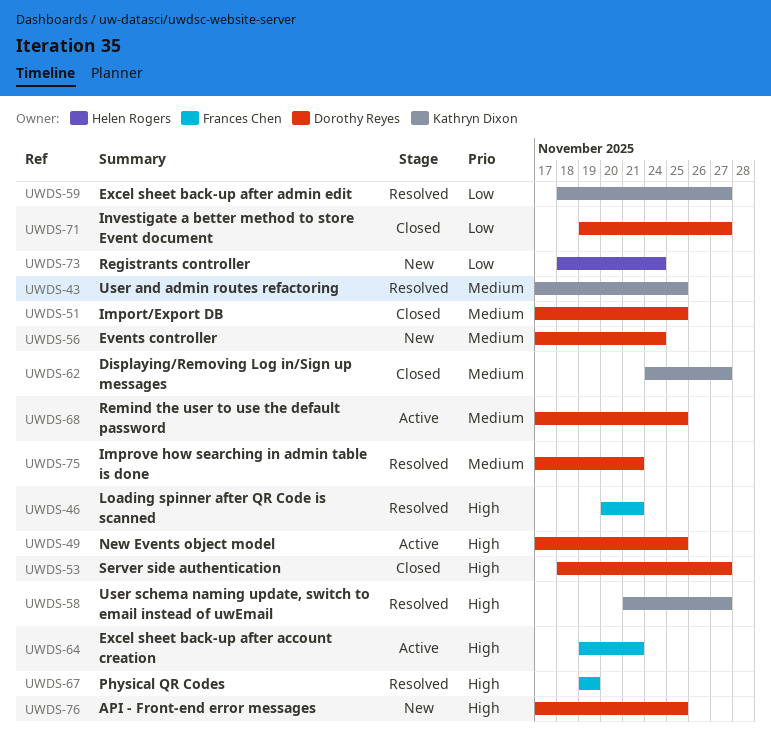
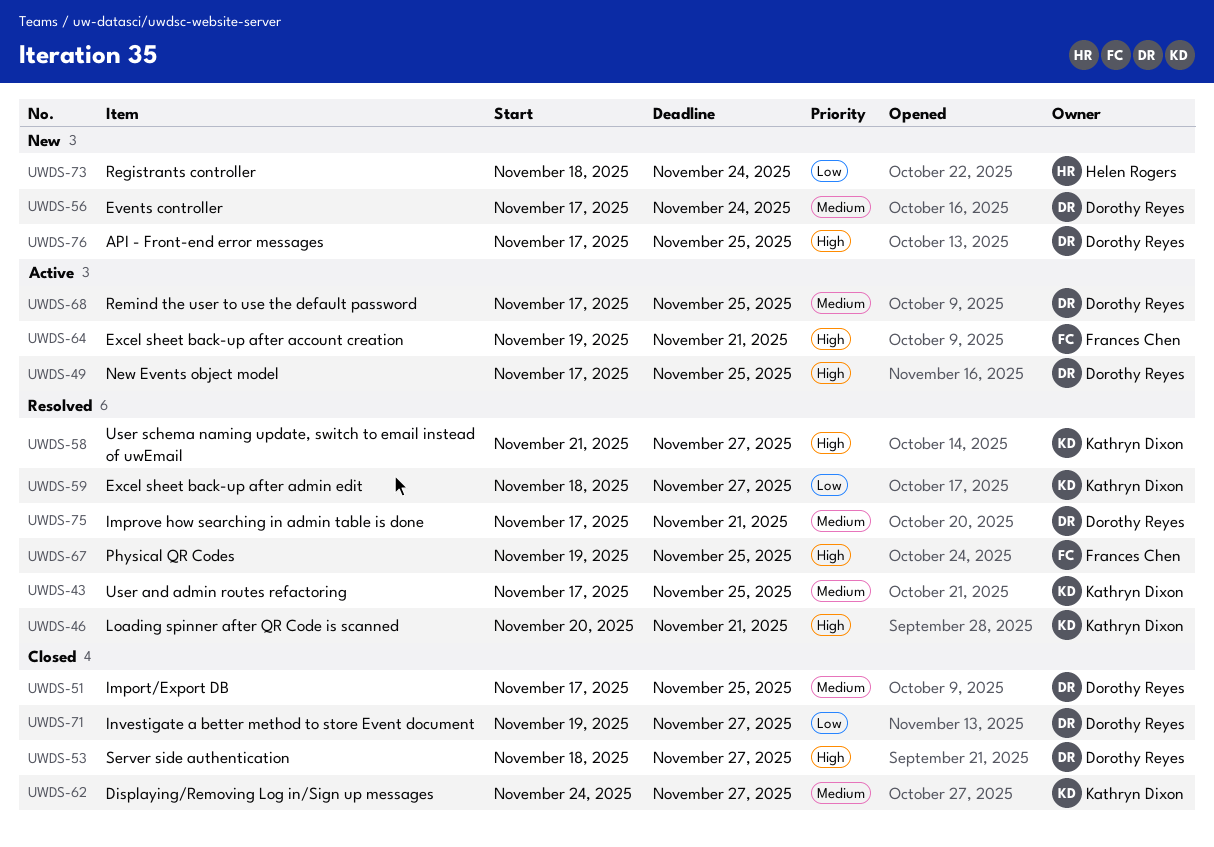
UWDS-46, owner: Frances Chen -> Kathryn Dixon
UWDS-67, due: Nov 19 -> Nov 25

